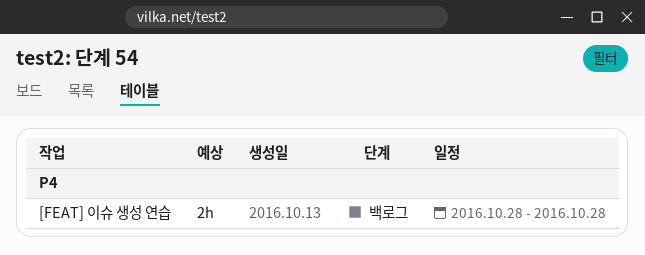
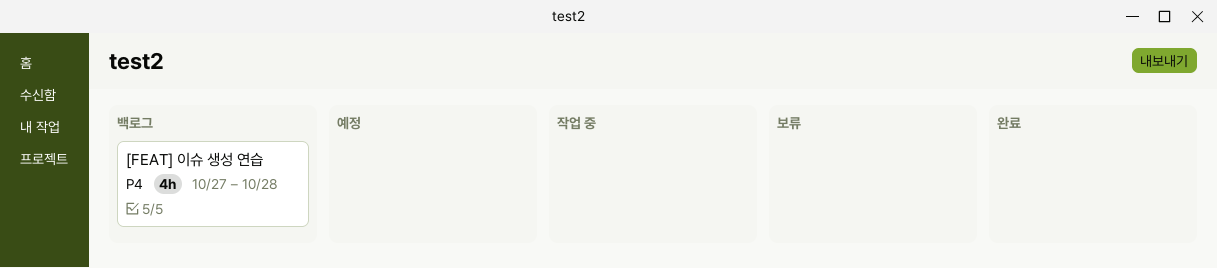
[FEAT] 이슈 생성 연습, estimate: 2h -> 4h
[FEAT] 이슈 생성 연습, start: Oct 28 -> Oct 27

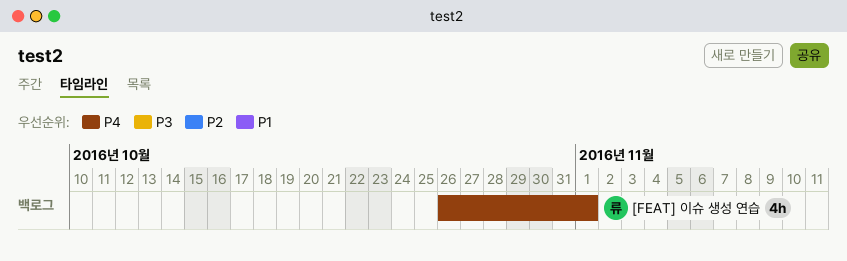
[FEAT] 이슈 생성 연습, start: Oct 27 -> Oct 26
[FEAT] 이슈 생성 연습, due: Oct 28 -> Nov 1

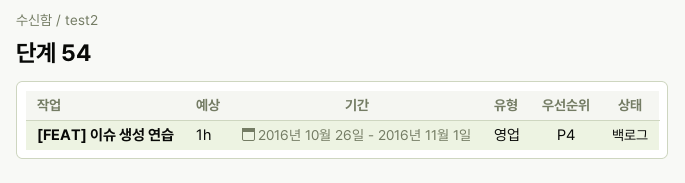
[FEAT] 이슈 생성 연습, estimate: 4h -> 1h

